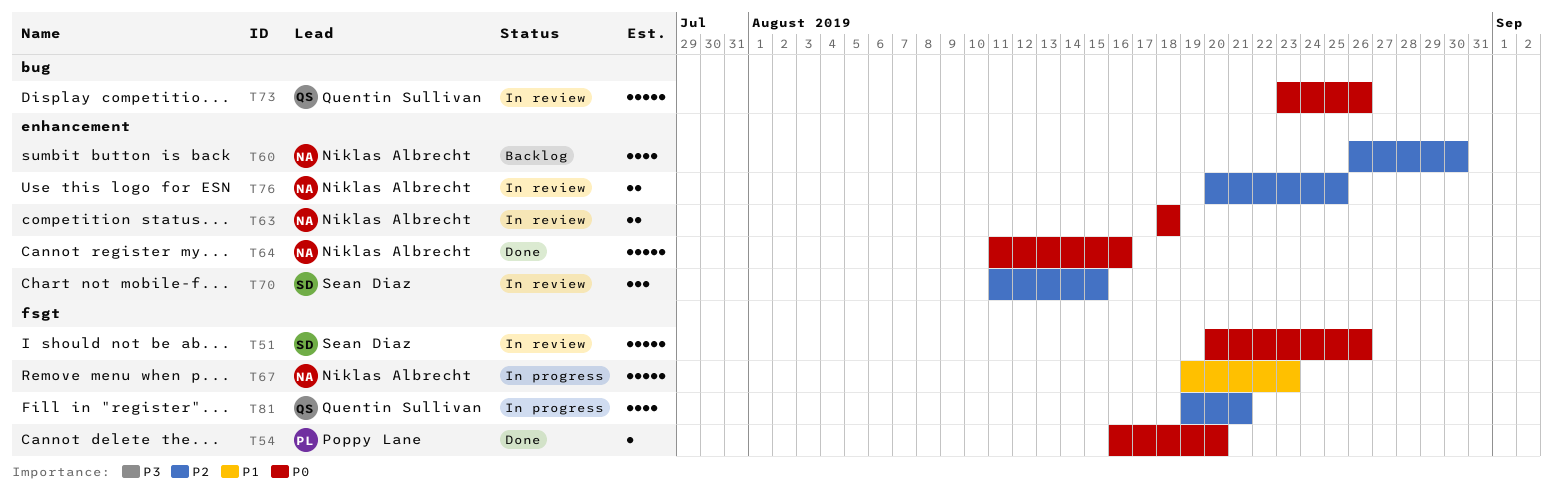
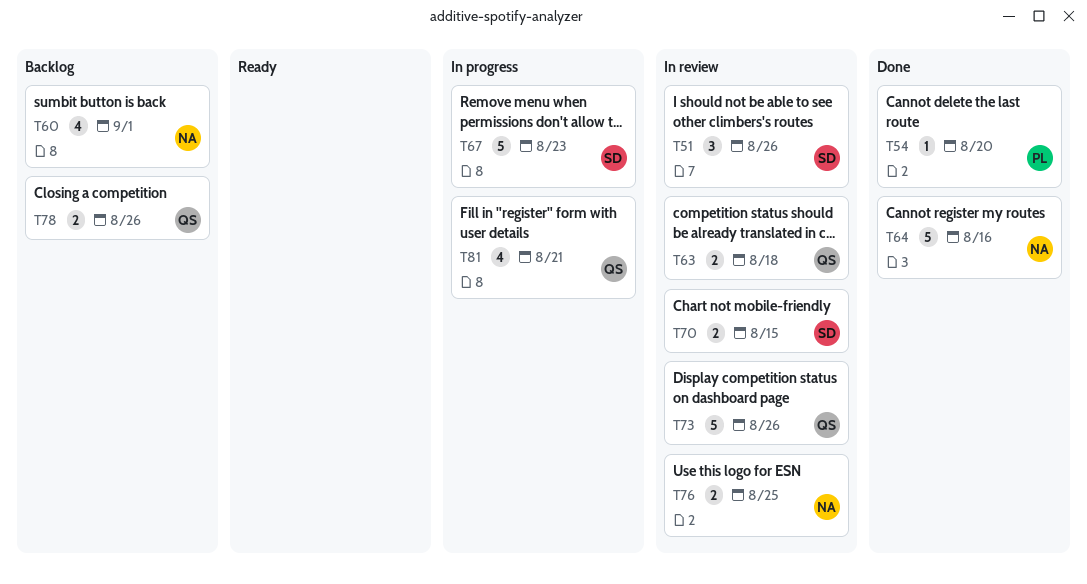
T51, estimate: 5 -> 3
T60, due: Aug 30 -> Sep 1
T63, owner: Niklas Albrecht -> Quentin Sullivan
T67, owner: Niklas Albrecht -> Sean Diaz
T70, estimate: 3 -> 2
T78: none -> present

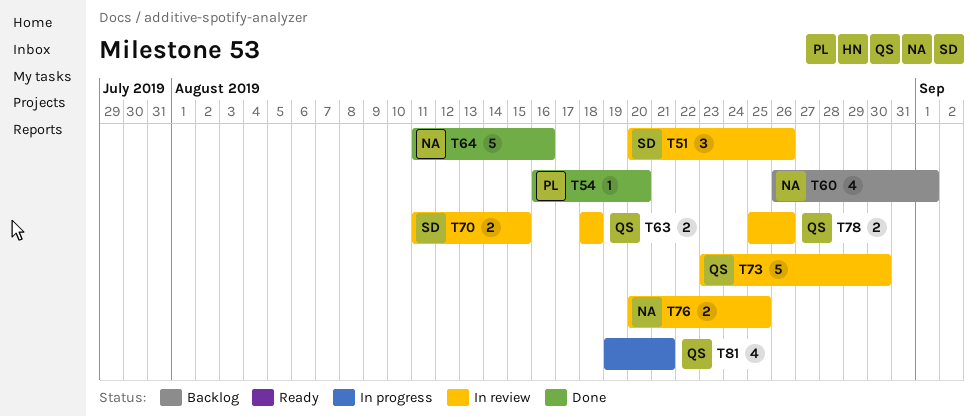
T67: present -> none
T73, due: Aug 26 -> Aug 30
T78, status: Backlog -> In review

